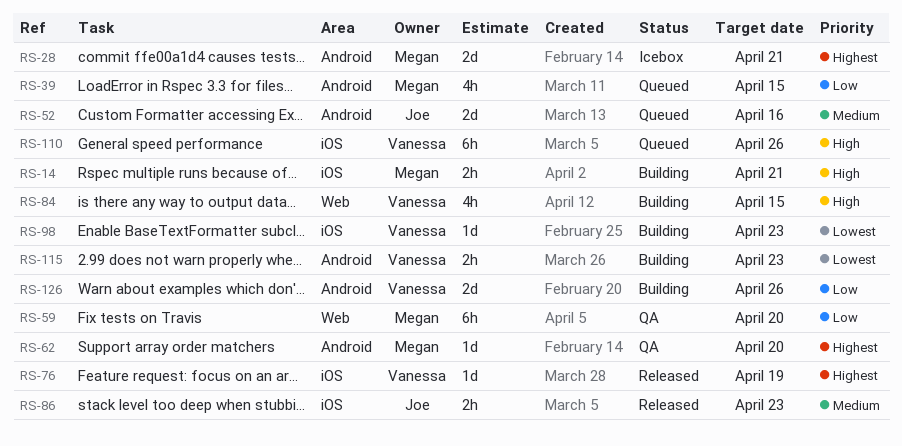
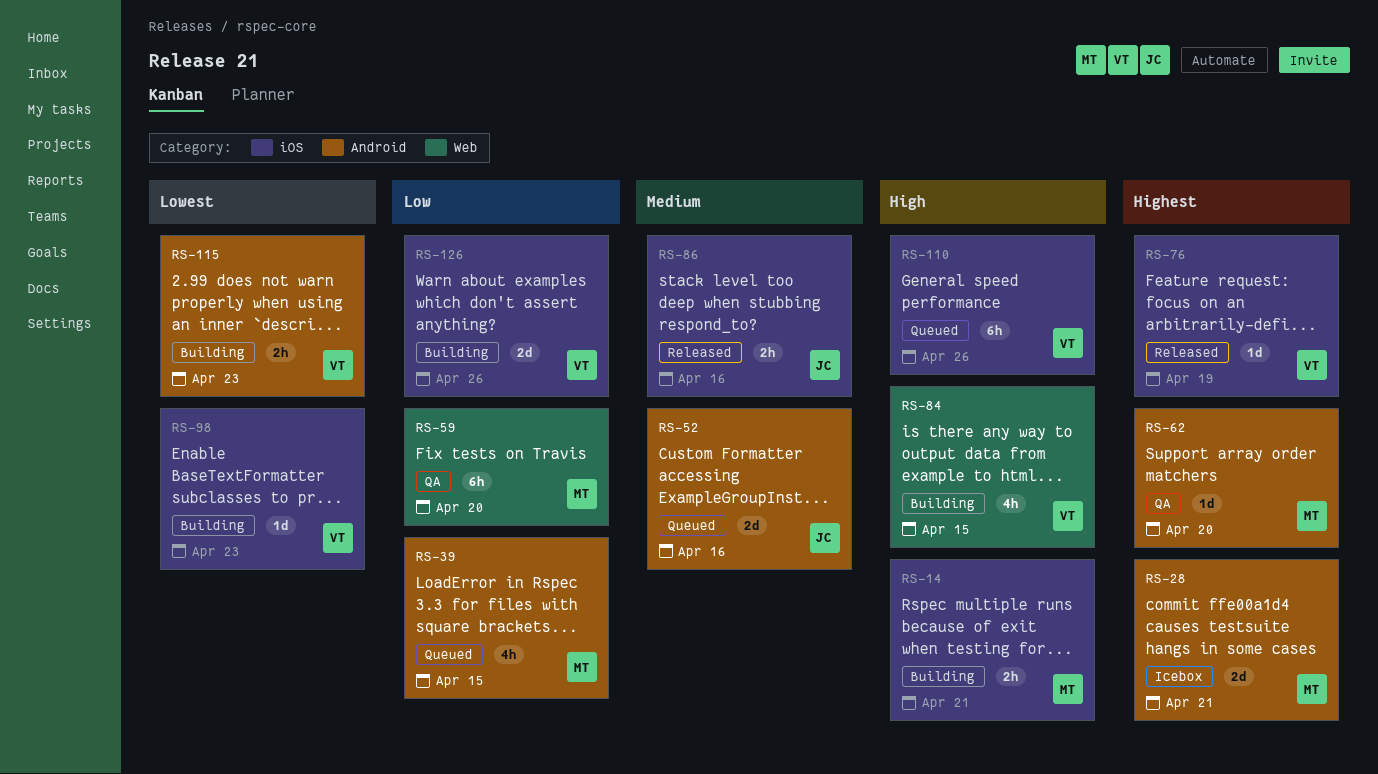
RS-86, due: Apr 23 -> Apr 16
RS-126, label: Android -> iOS

